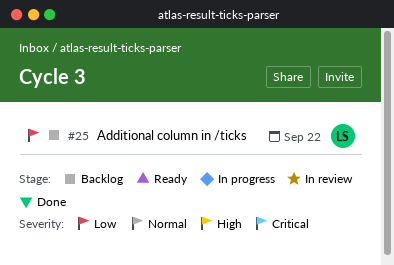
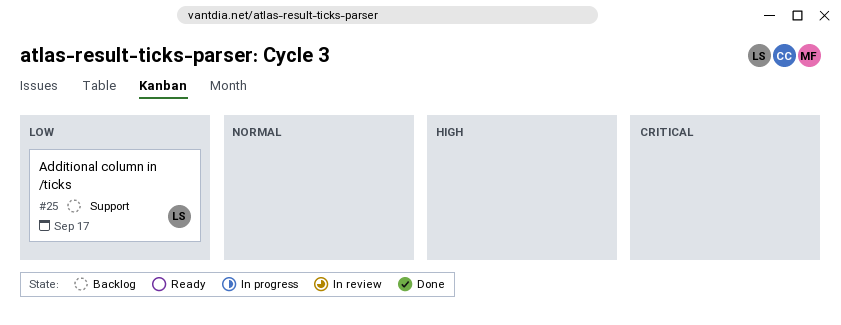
#25, due: Sep 22 -> Sep 17

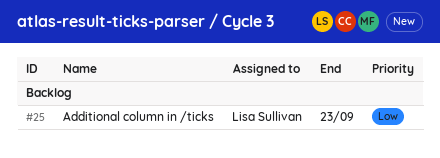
#25, due: Sep 17 -> Sep 23

